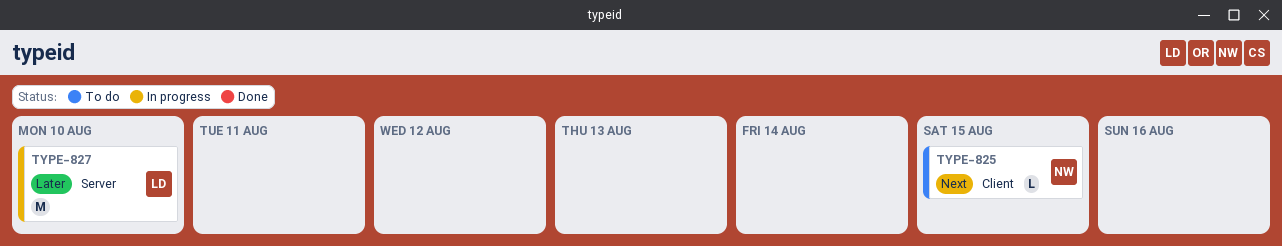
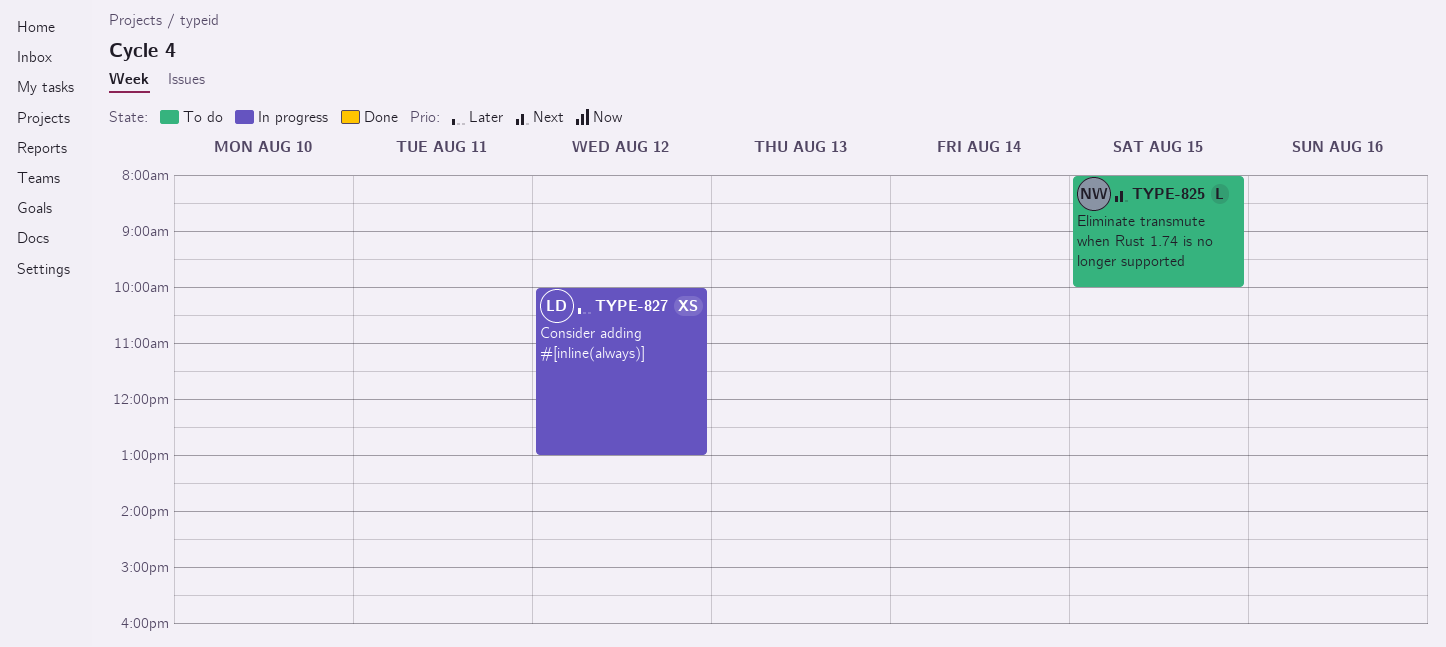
TYPE-827, estimate: M -> XS
TYPE-827, day: Aug 10 -> Aug 12

